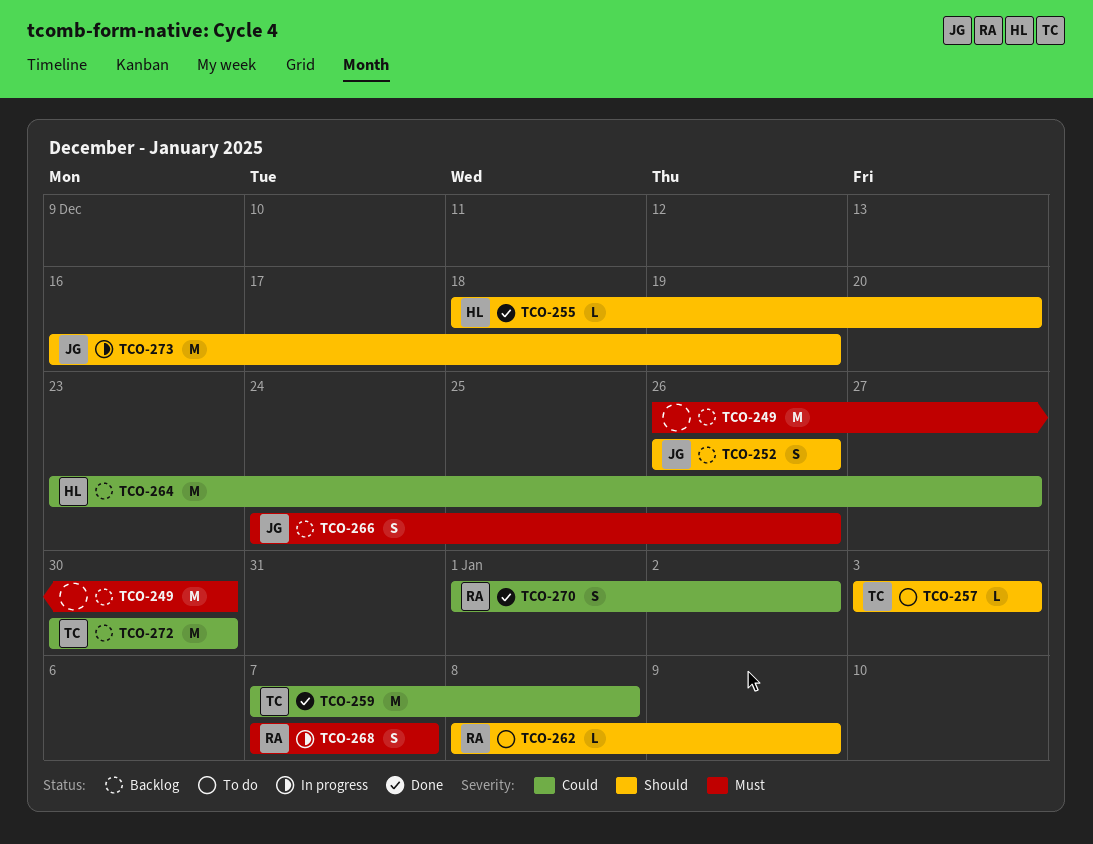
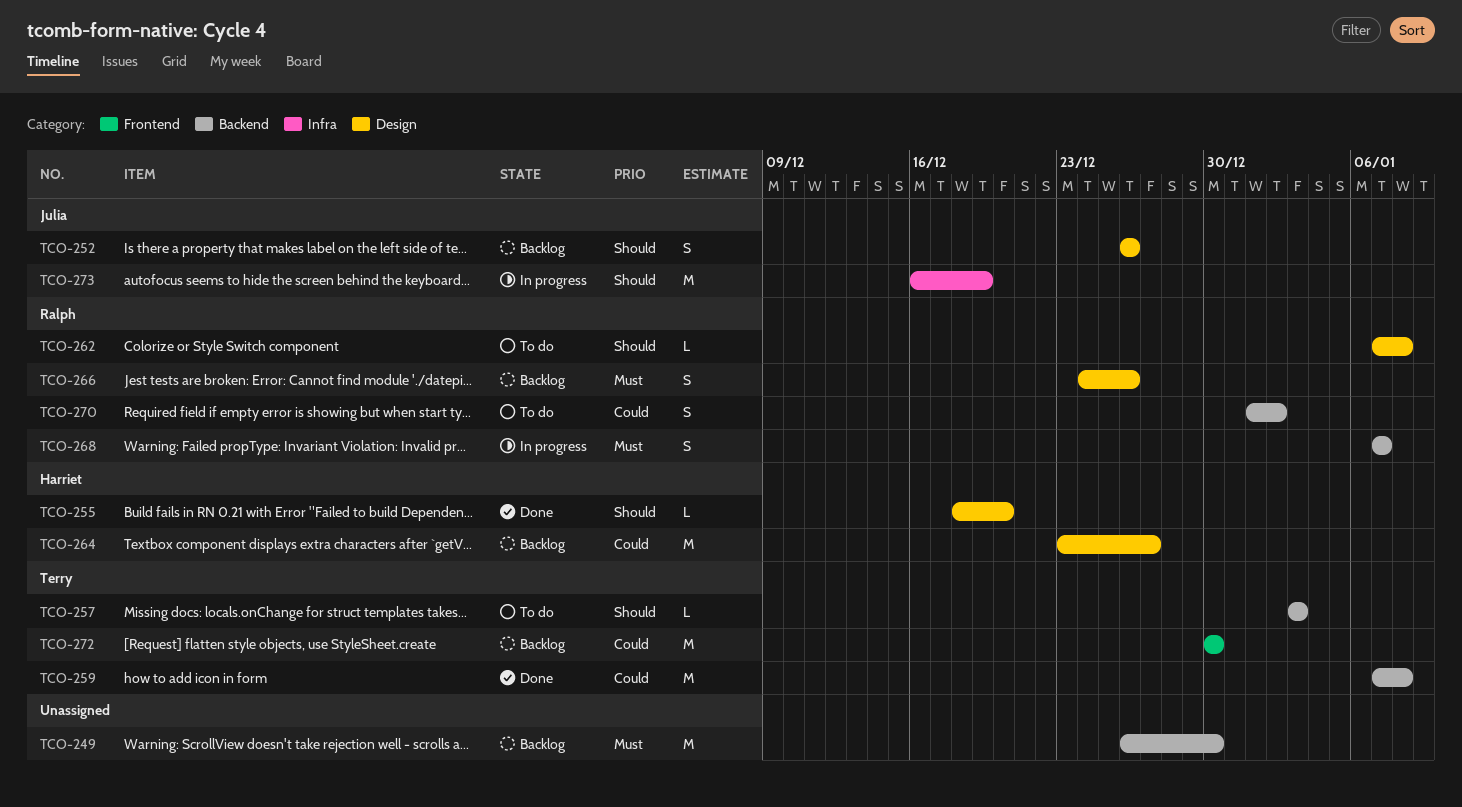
TCO-262, start: Jan 8 -> Jan 7
TCO-262, due: Jan 9 -> Jan 8
TCO-266, owner: Julia -> Ralph
TCO-270, status: Done -> To do

